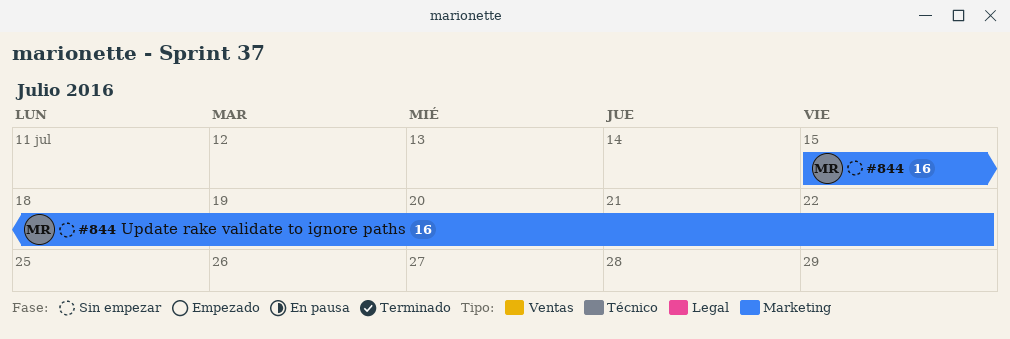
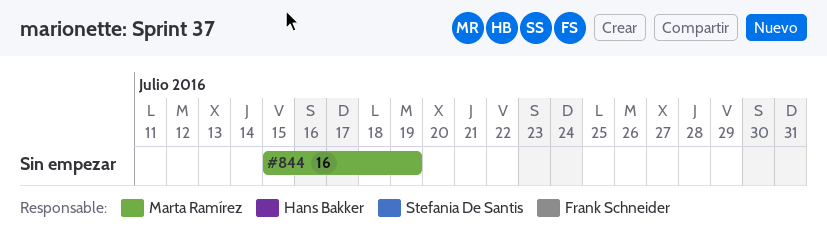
#844, due: Jul 22 -> Jul 19

